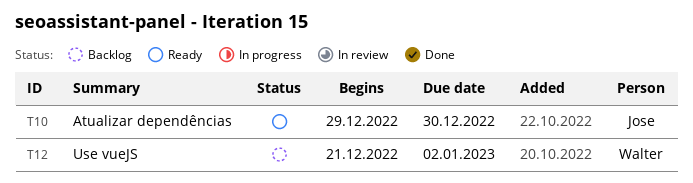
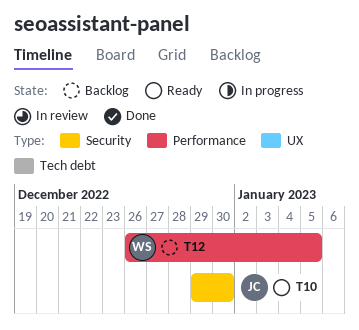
T12, start: Dec 21 -> Dec 26
T12, due: Jan 2 -> Jan 5

